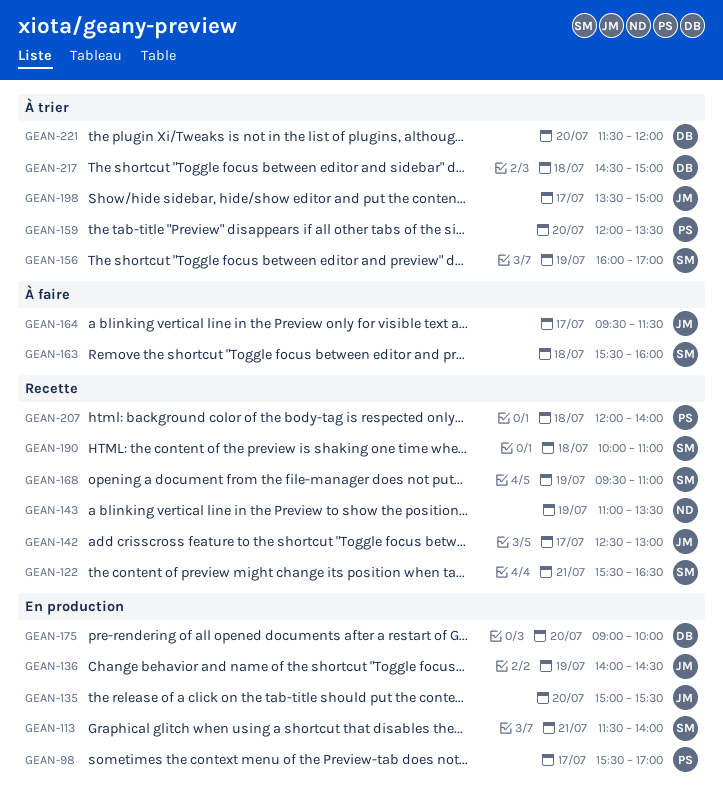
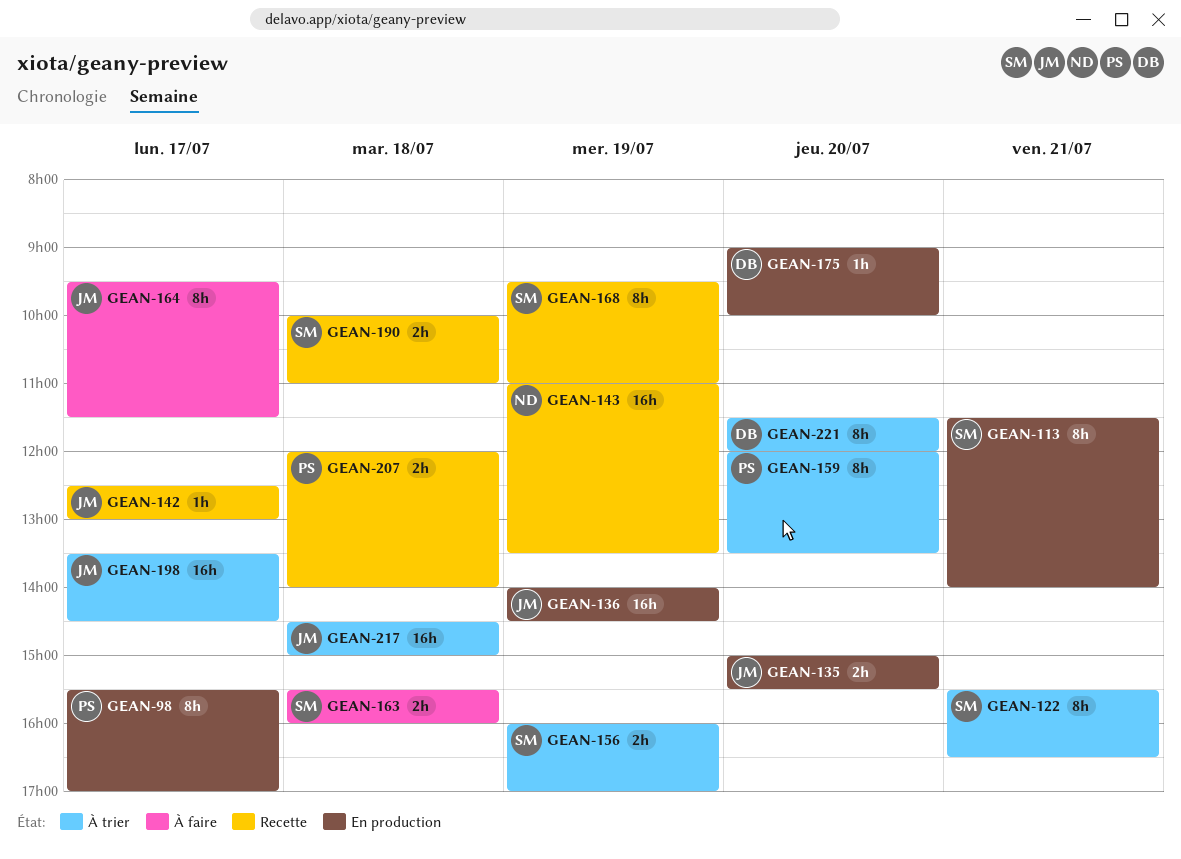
GEAN-122, status: Recette -> À trier
GEAN-198, ends: 15:00 -> 14:30
GEAN-217, owner: DB -> JM

